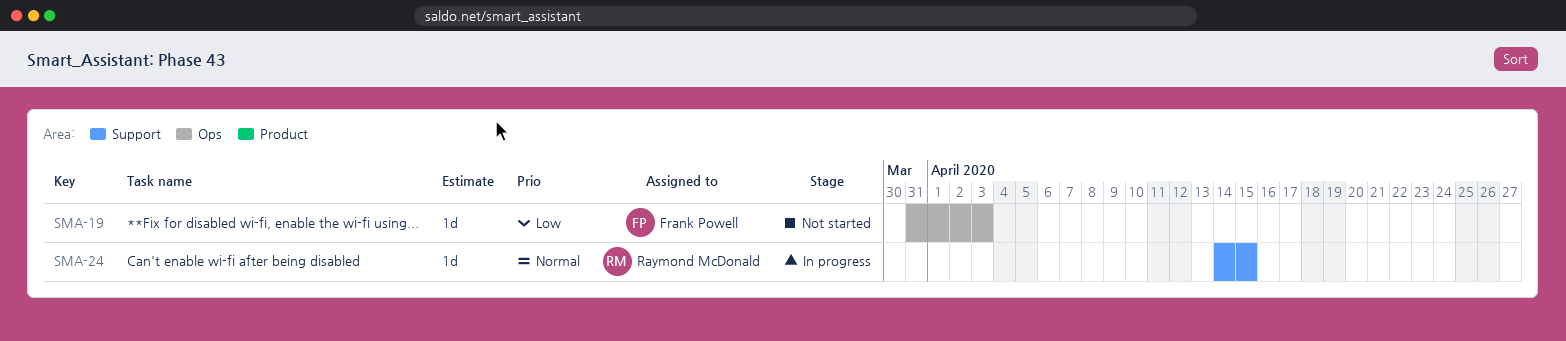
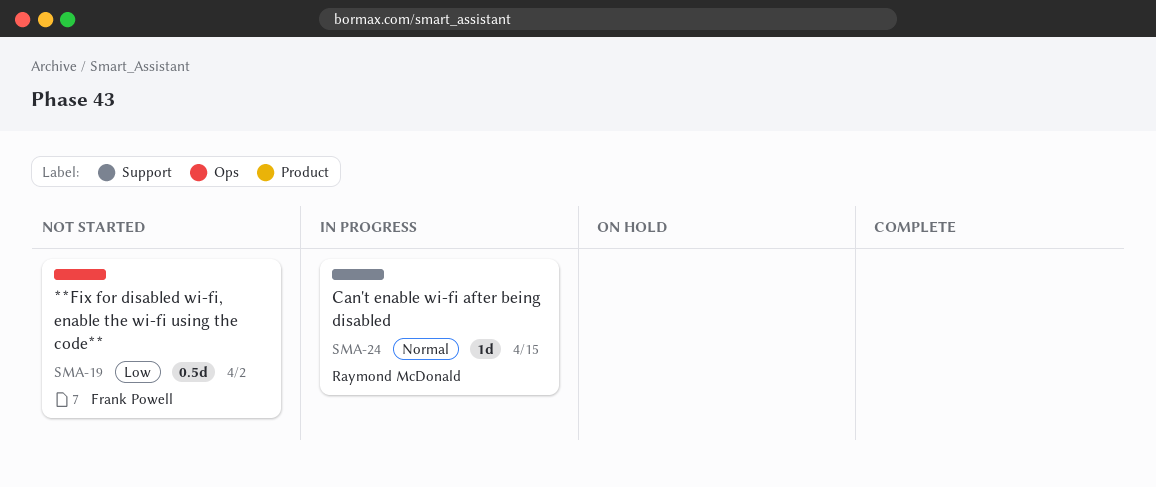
SMA-19, estimate: 1d -> 0.5d
SMA-19, due: Apr 3 -> Apr 2

